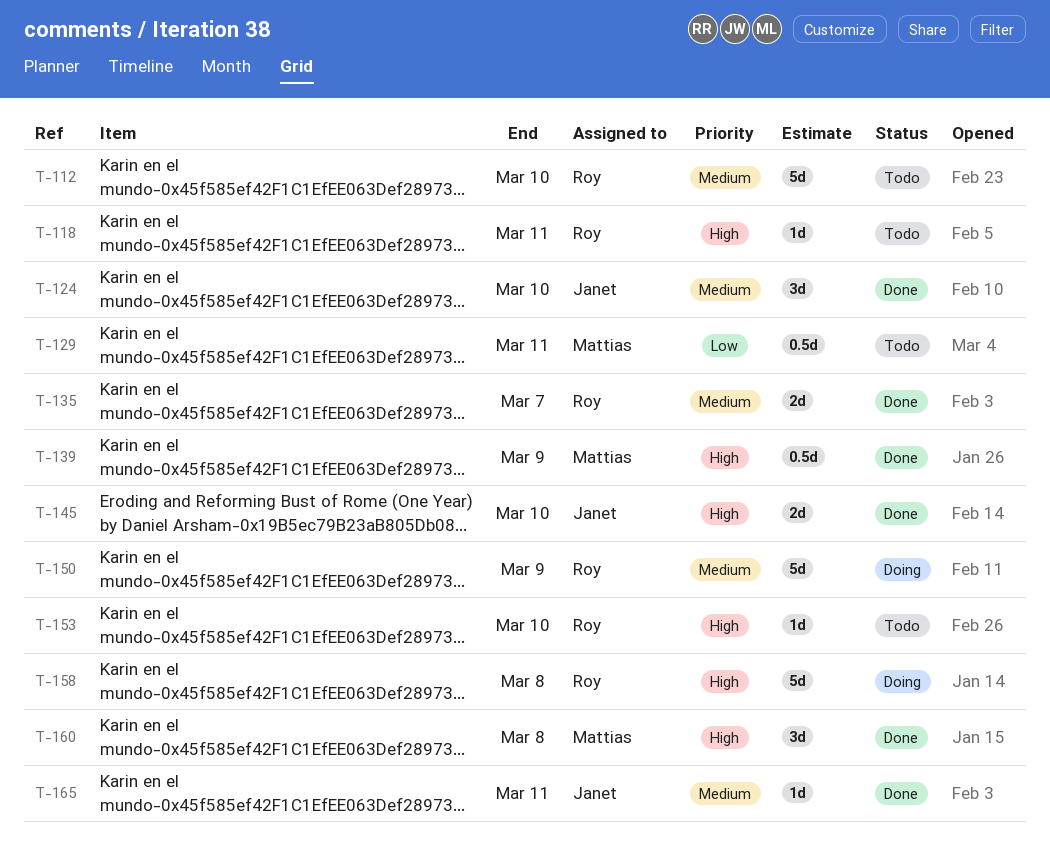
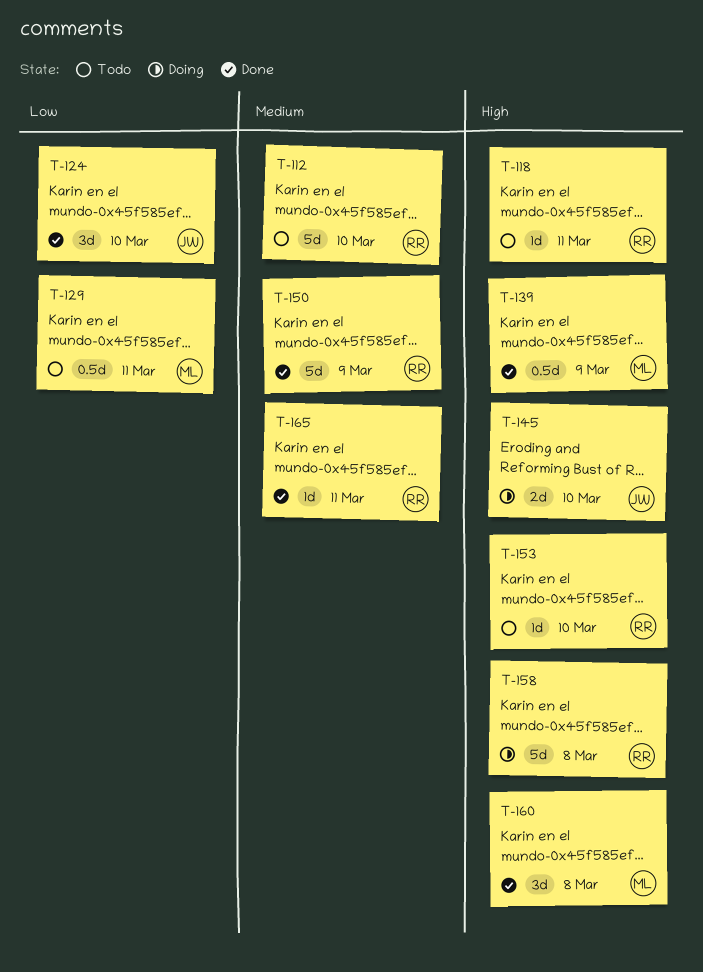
T-124, priority: Medium -> Low
T-135: present -> none
T-145, status: Done -> Doing
T-150, status: Doing -> Done
T-165, owner: Janet -> Roy

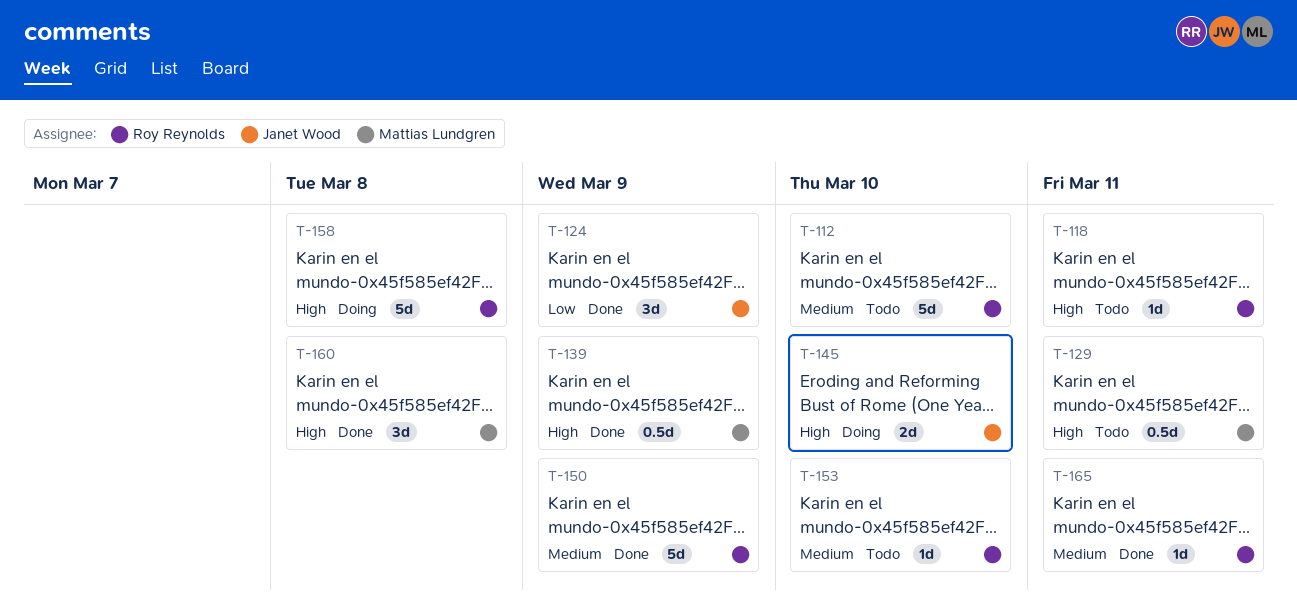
T-124, due: Mar 10 -> Mar 9
T-129, priority: Low -> High
T-153, priority: High -> Medium

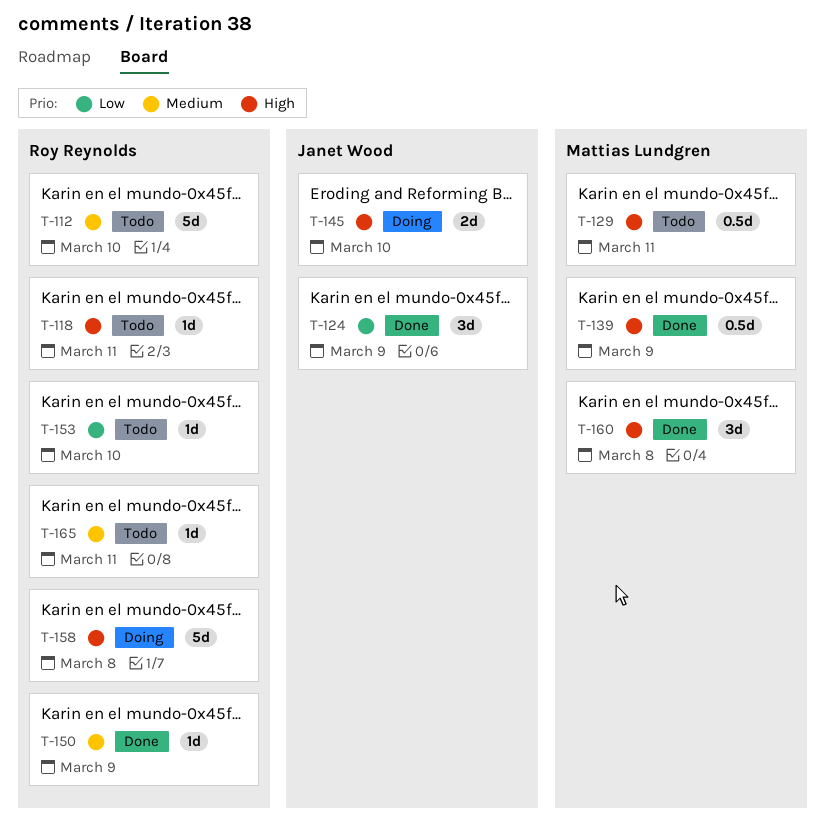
T-150, estimate: 5d -> 1d
T-153, priority: Medium -> Low
T-165, status: Done -> Todo

